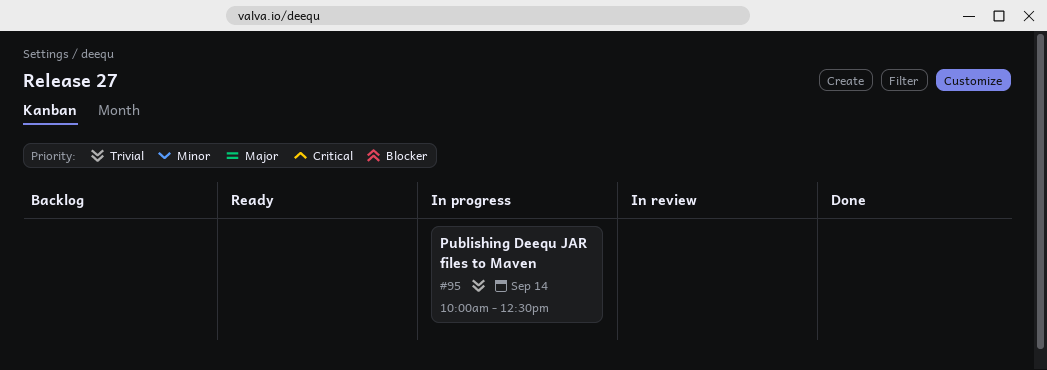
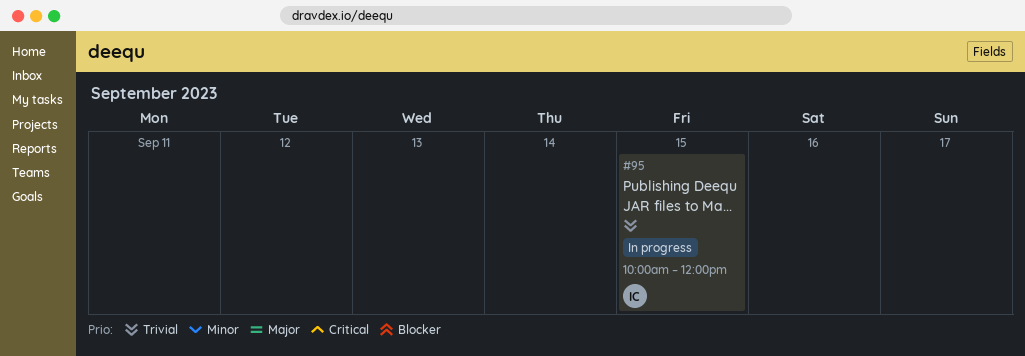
#95, day: Sep 14 -> Sep 15
#95, ends: 12:30 -> 12:00

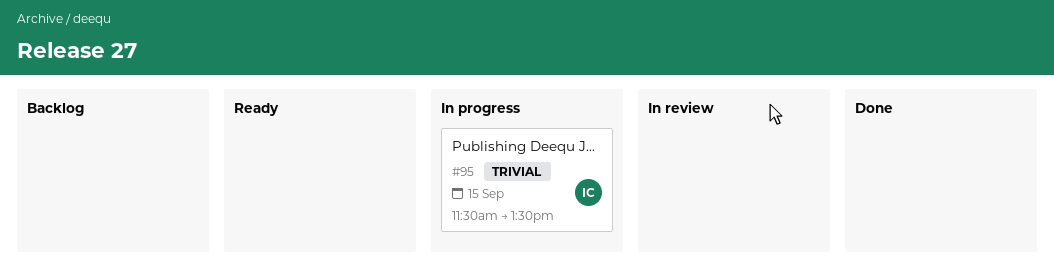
#95, begins: 10:00 -> 11:30
#95, ends: 12:00 -> 13:30

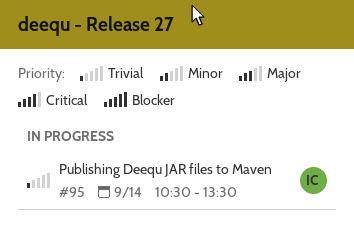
#95, day: Sep 15 -> Sep 14
#95, begins: 11:30 -> 10:30

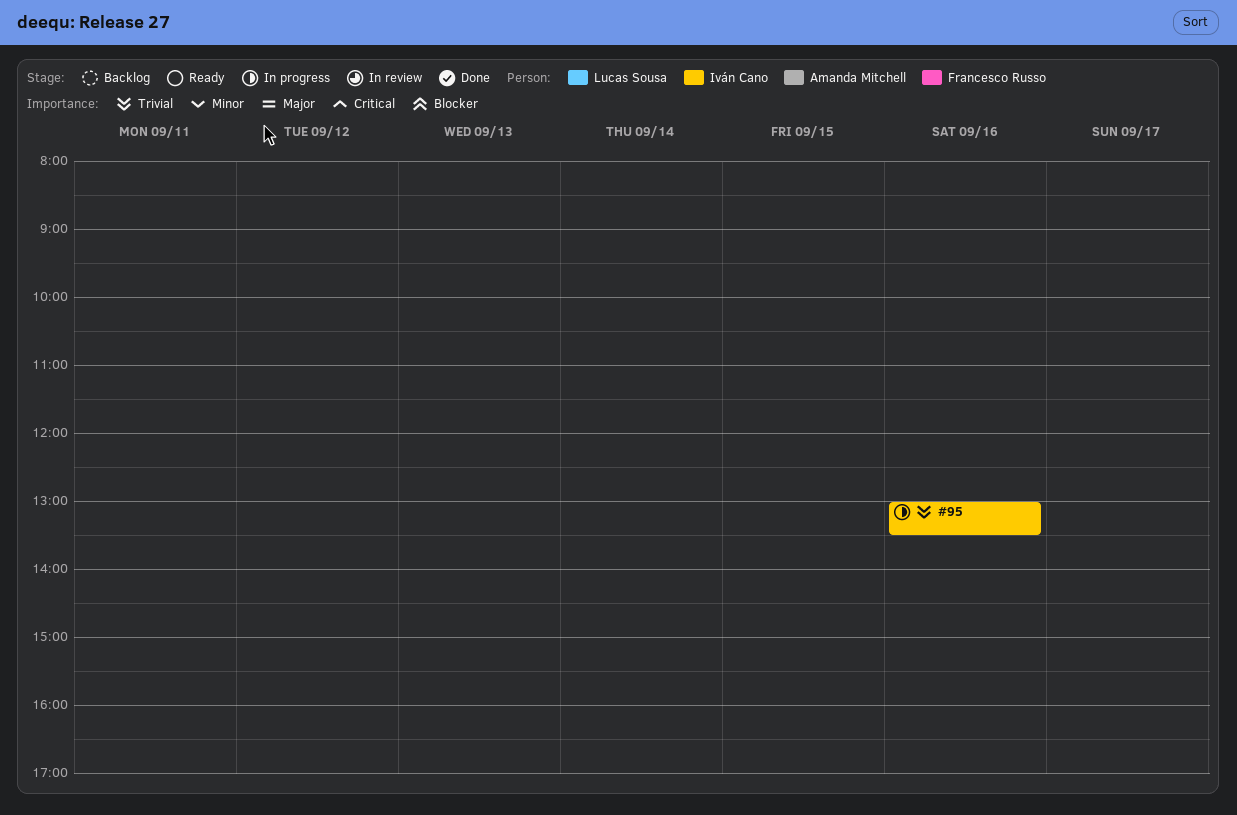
#95, day: Sep 14 -> Sep 16
#95, begins: 10:30 -> 13:00

